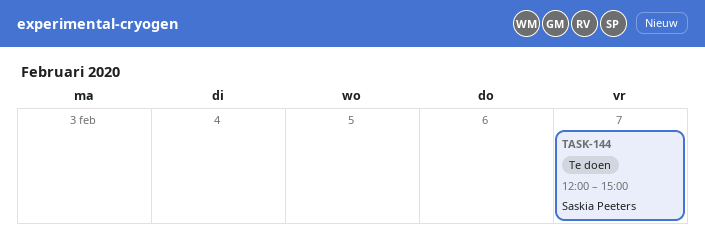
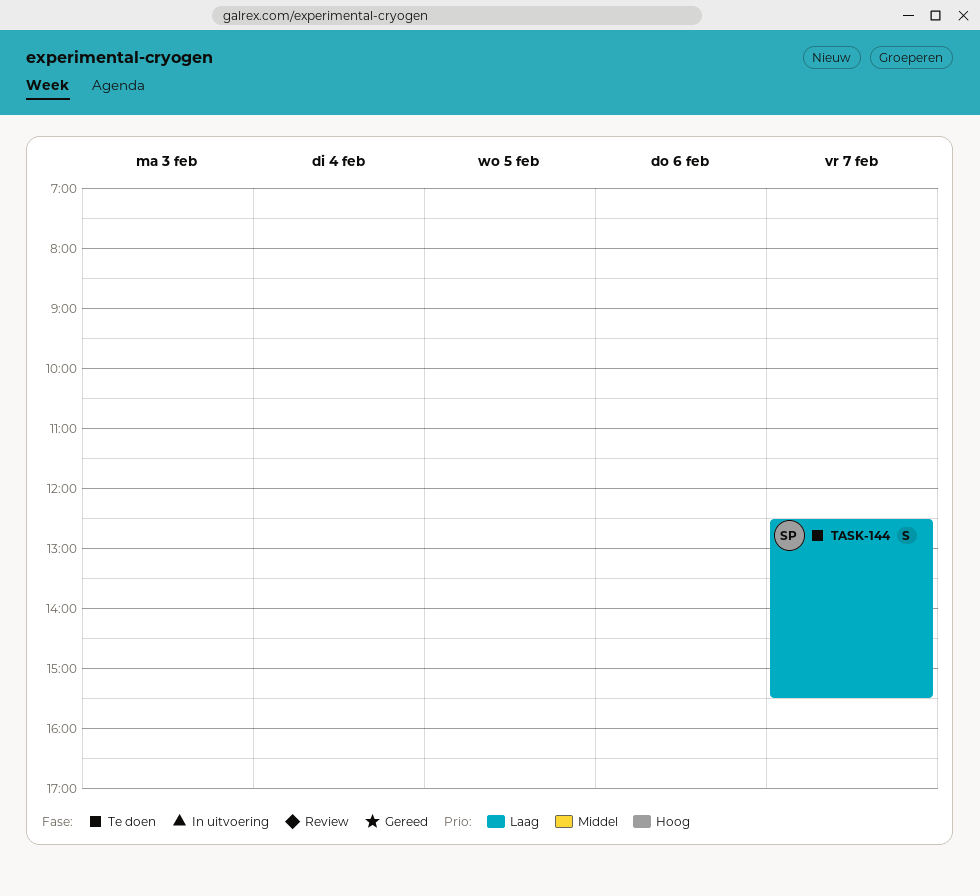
TASK-144, begins: 12:00 -> 12:30
TASK-144, ends: 15:00 -> 15:30

